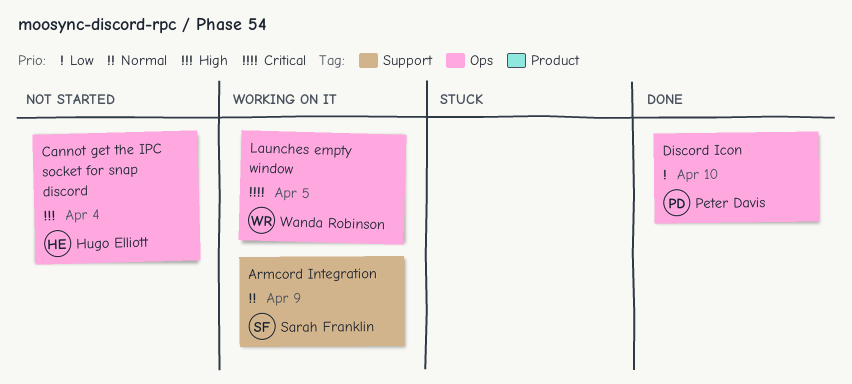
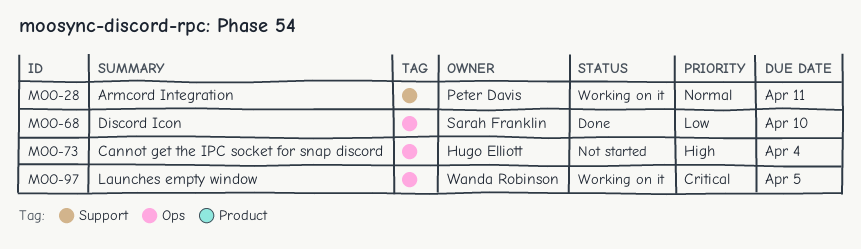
Armcord Integration, owner: Sarah Franklin -> Peter Davis
Armcord Integration, due: Apr 9 -> Apr 11
Discord Icon, owner: Peter Davis -> Sarah Franklin

